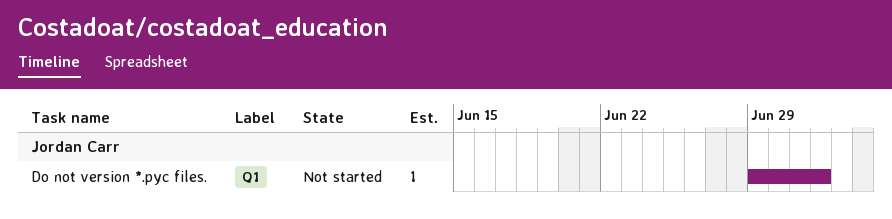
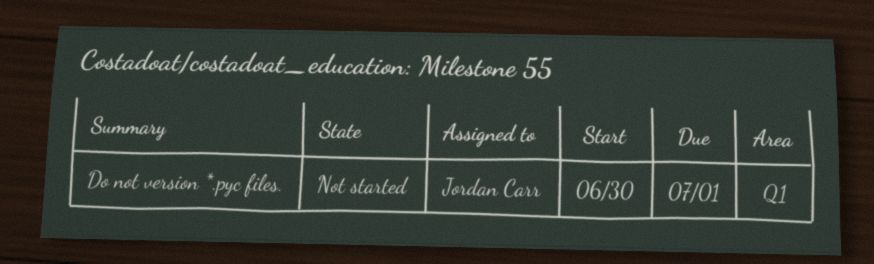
Do not version *.pyc files., start: Jun 29 -> Jun 30
Do not version *.pyc files., due: Jul 2 -> Jul 1

